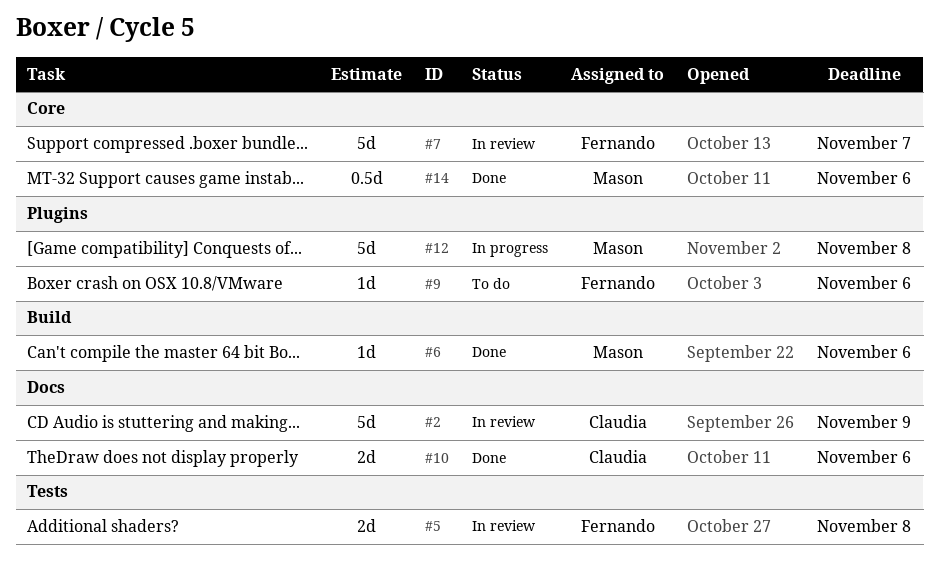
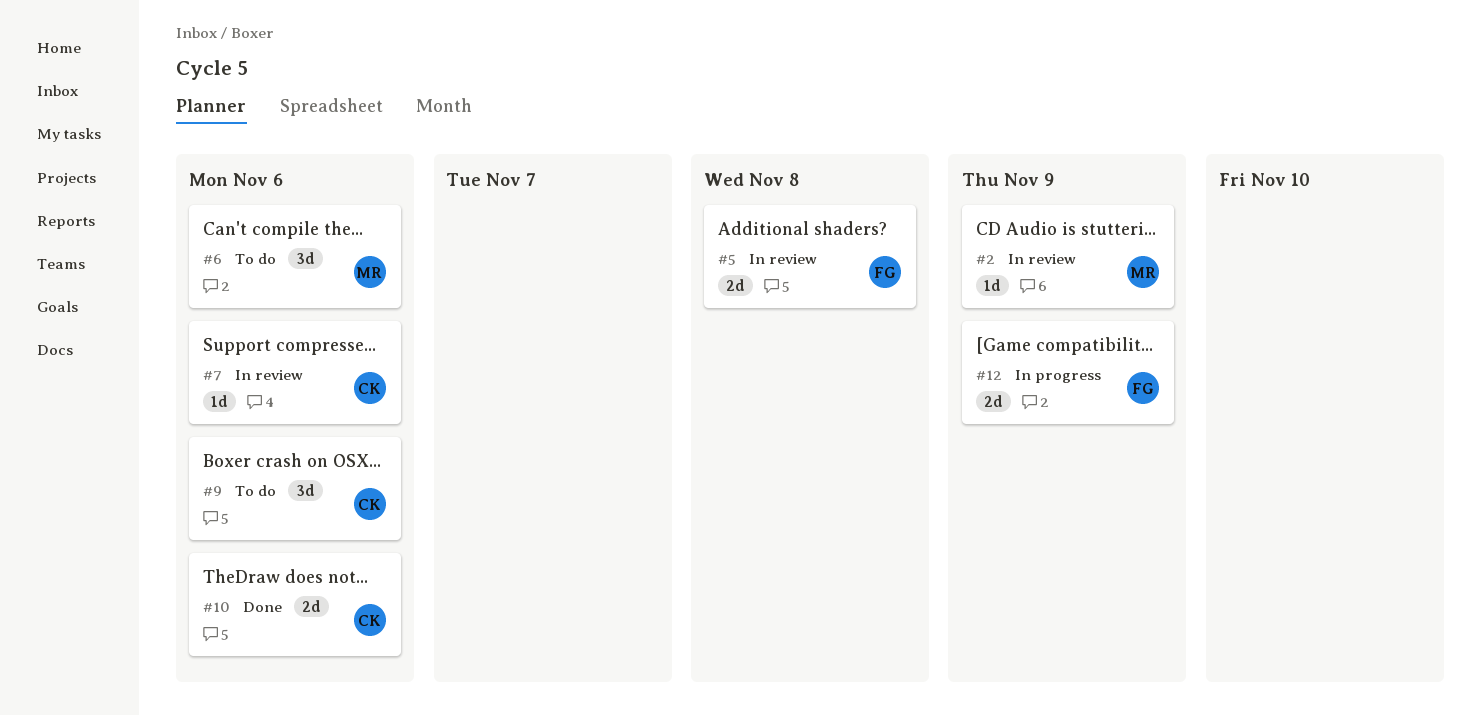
#2, owner: Claudia -> Mason
#2, estimate: 5d -> 1d
#6, status: Done -> To do
#6, estimate: 1d -> 3d
#7, owner: Fernando -> Claudia
#7, estimate: 5d -> 1d
#7, due: Nov 7 -> Nov 6
#9, owner: Fernando -> Claudia
#9, estimate: 1d -> 3d
#12, owner: Mason -> Fernando
#12, estimate: 5d -> 2d
#12, due: Nov 8 -> Nov 9
#14: present -> none

